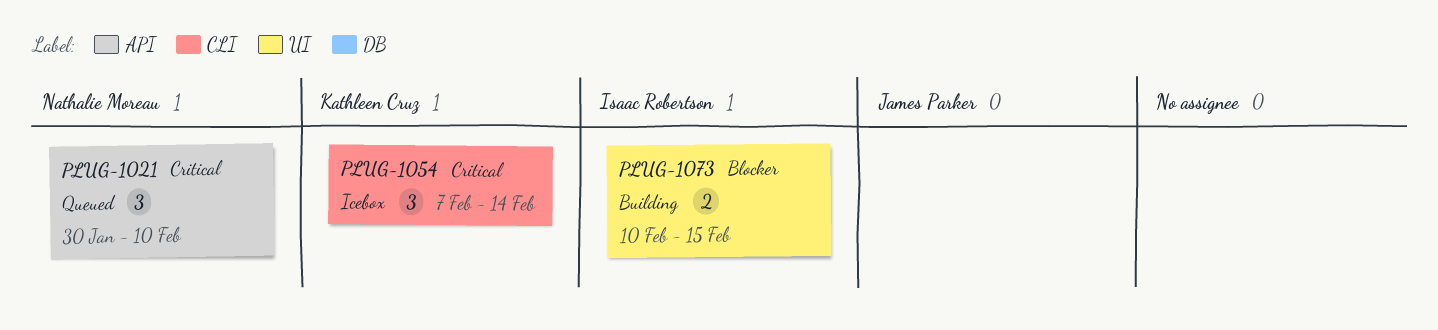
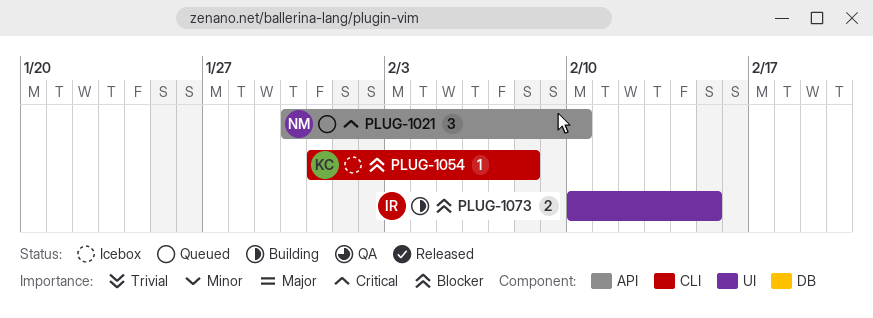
PLUG-1054, priority: Critical -> Blocker
PLUG-1054, estimate: 3 -> 1
PLUG-1054, start: Feb 7 -> Jan 31
PLUG-1054, due: Feb 14 -> Feb 8

